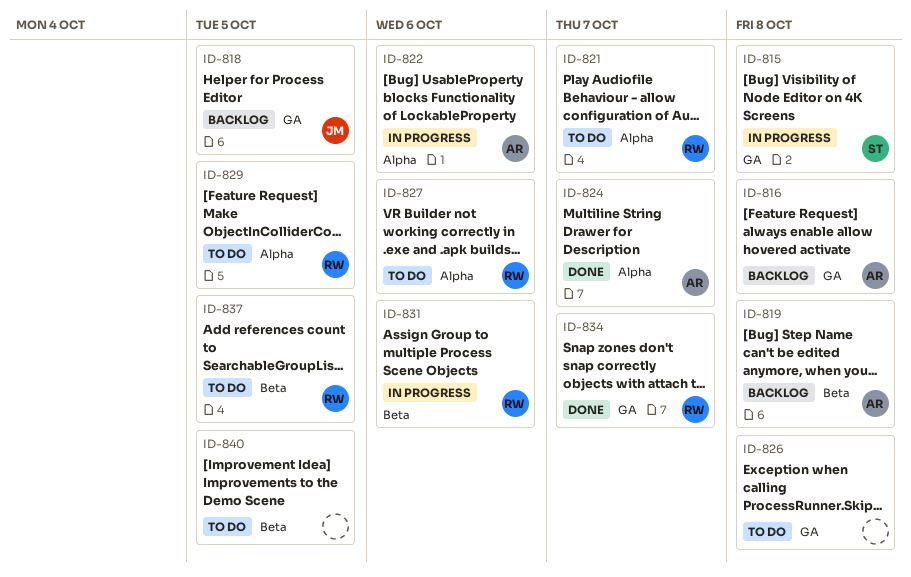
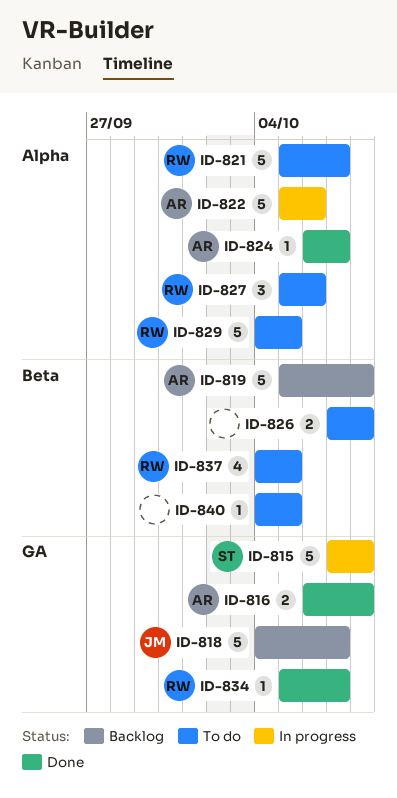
ID-816, status: Backlog -> Done
ID-818, due: Oct 5 -> Oct 7
ID-826, label: GA -> Beta
ID-831: present -> none

